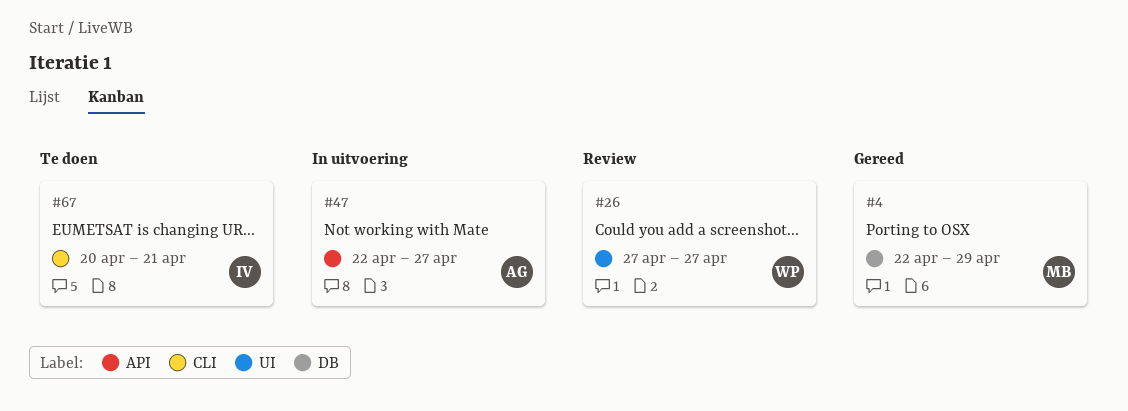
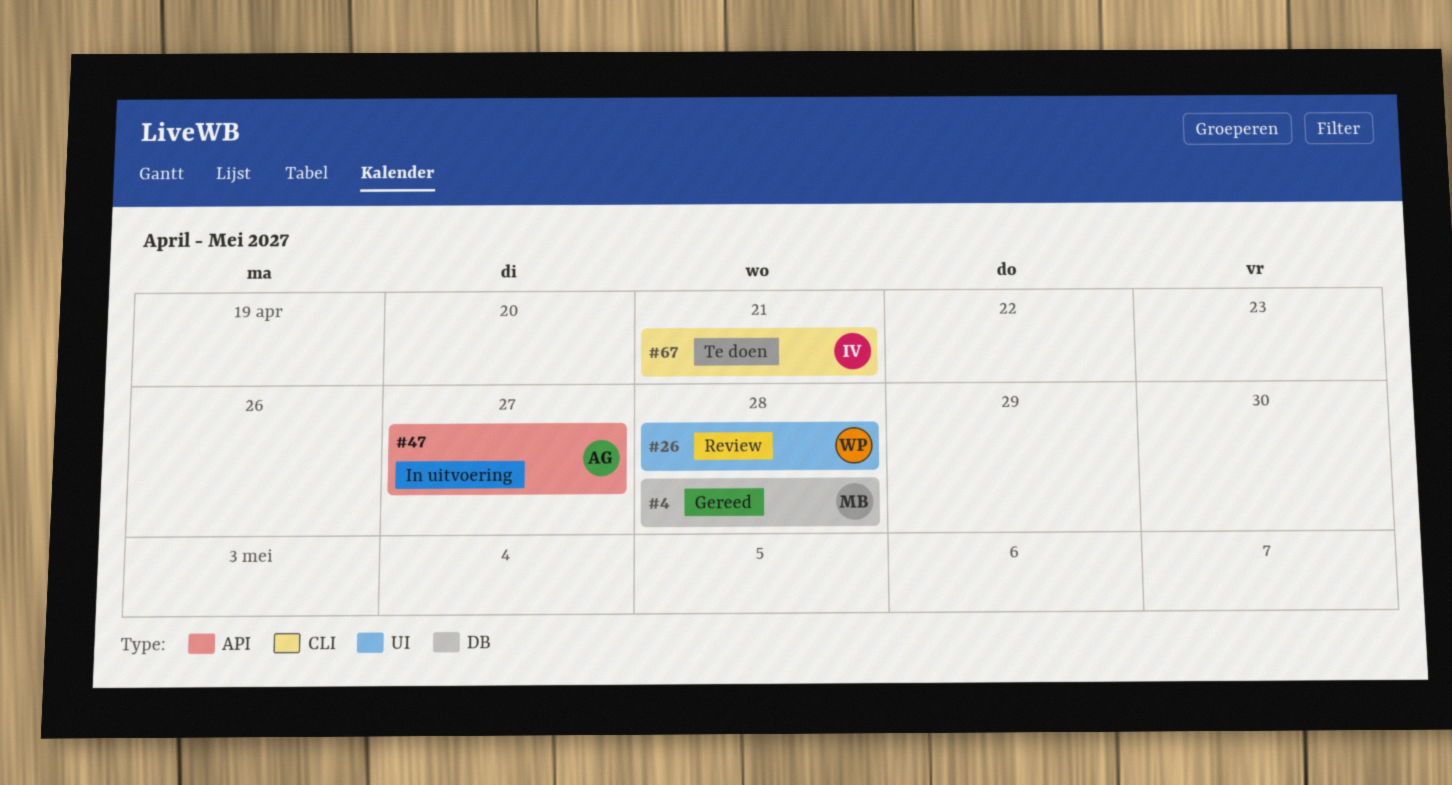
#4, due: Apr 29 -> Apr 28
#26, due: Apr 27 -> Apr 28

